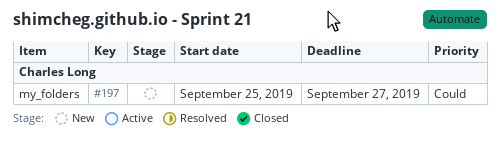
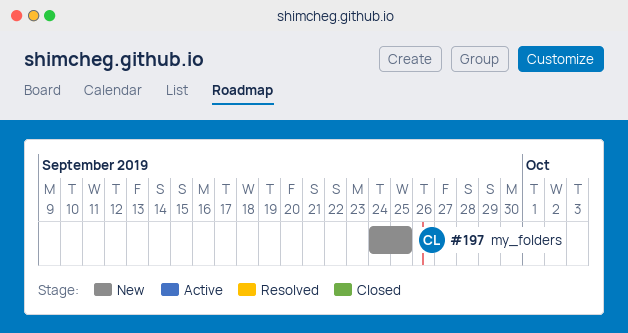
#197, start: Sep 25 -> Sep 24
#197, due: Sep 27 -> Sep 25

